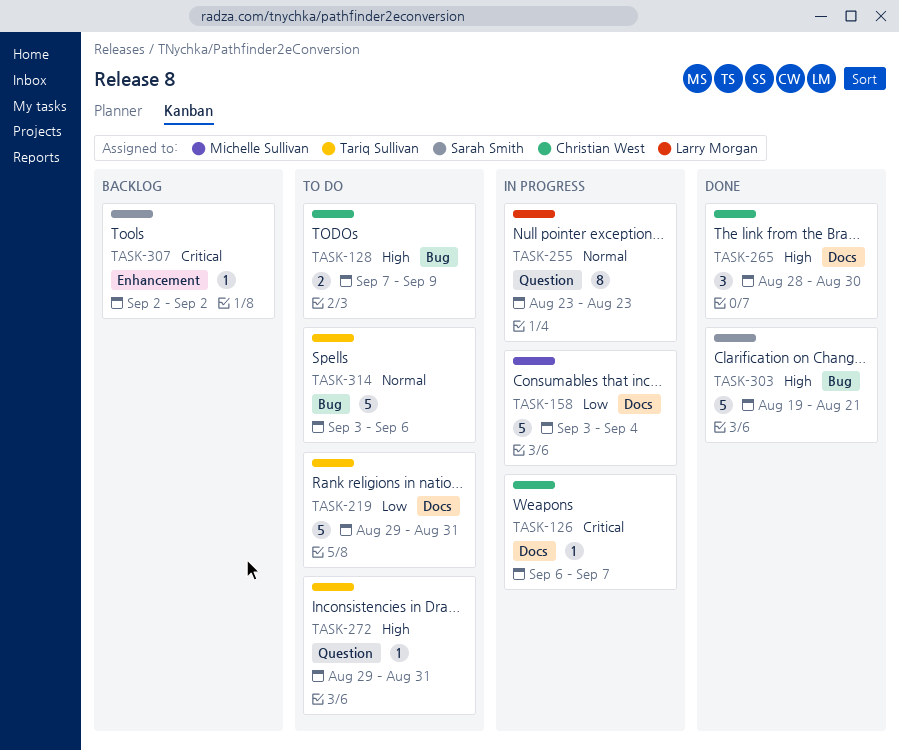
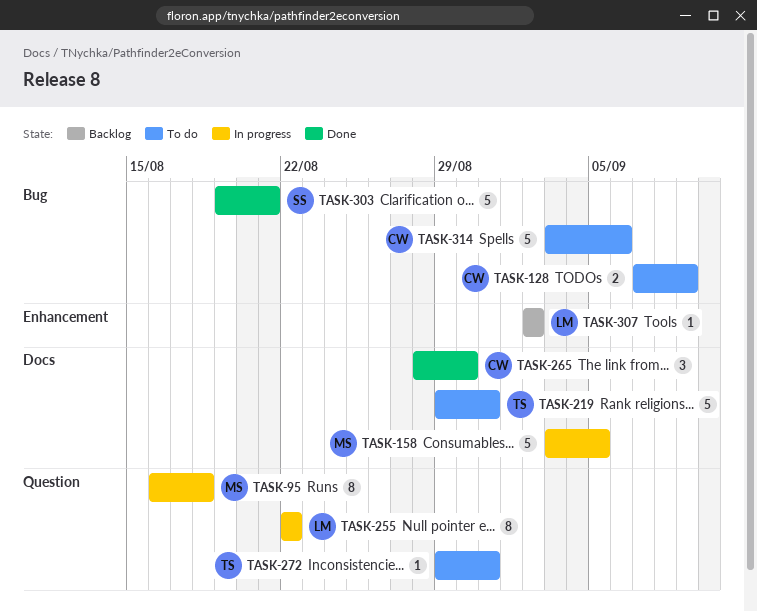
TASK-95: none -> present
TASK-126: present -> none
TASK-158, due: Sep 4 -> Sep 5
TASK-255, start: Aug 23 -> Aug 22
TASK-255, due: Aug 23 -> Aug 22
TASK-307, owner: Sarah Smith -> Larry Morgan
TASK-314, owner: Tariq Sullivan -> Christian West

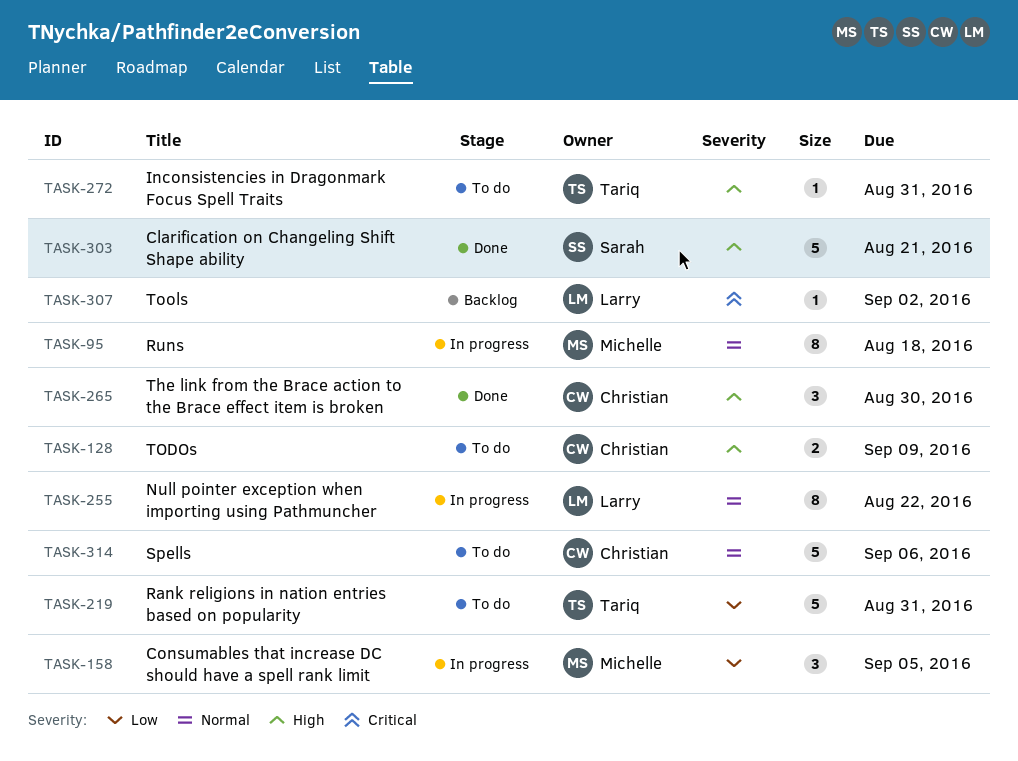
TASK-158, estimate: 5 -> 3

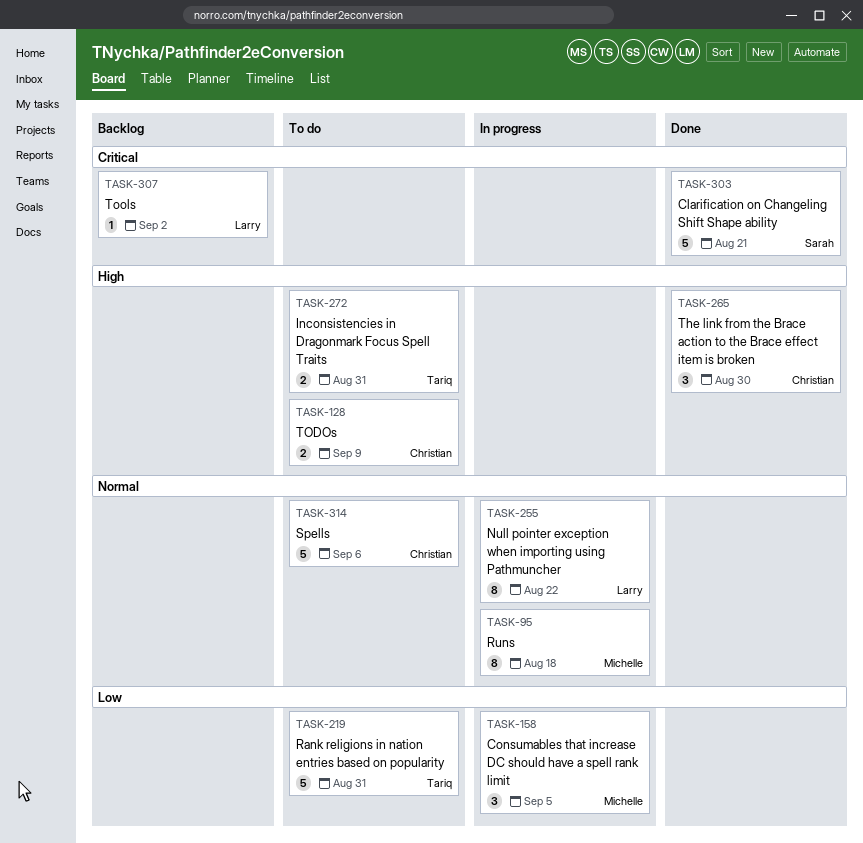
TASK-272, estimate: 1 -> 2
TASK-303, priority: High -> Critical

